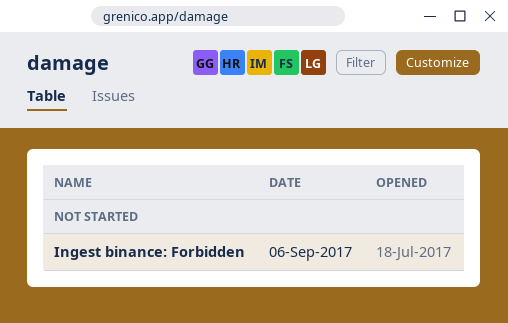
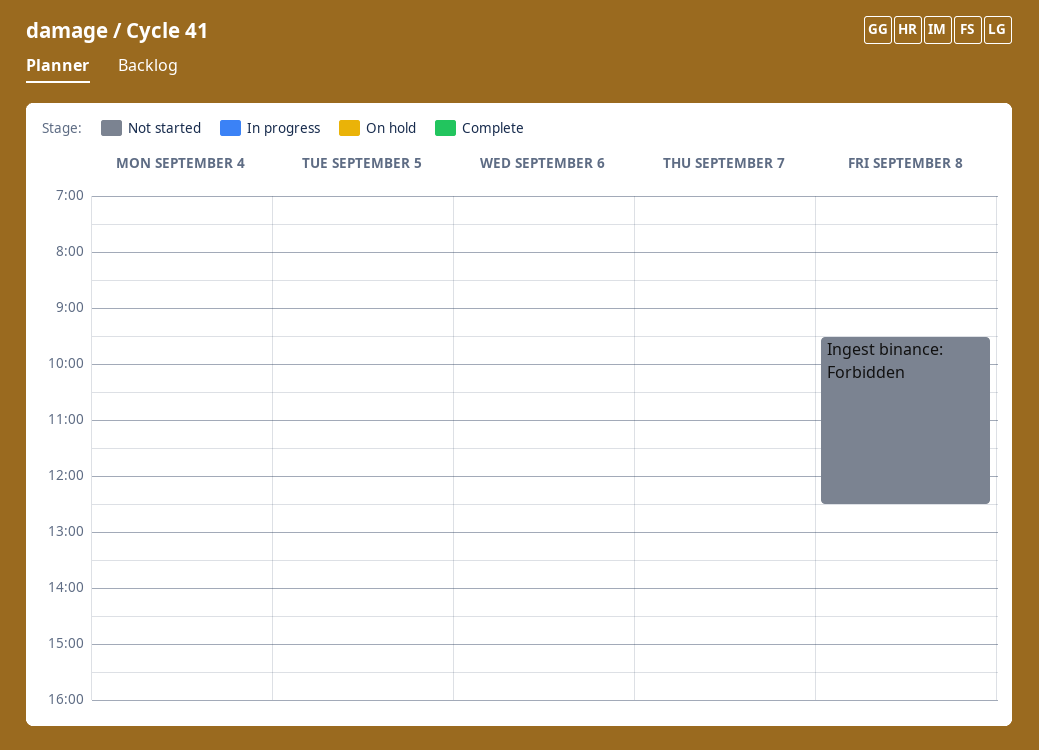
Ingest binance: Forbidden, day: Sep 6 -> Sep 8

